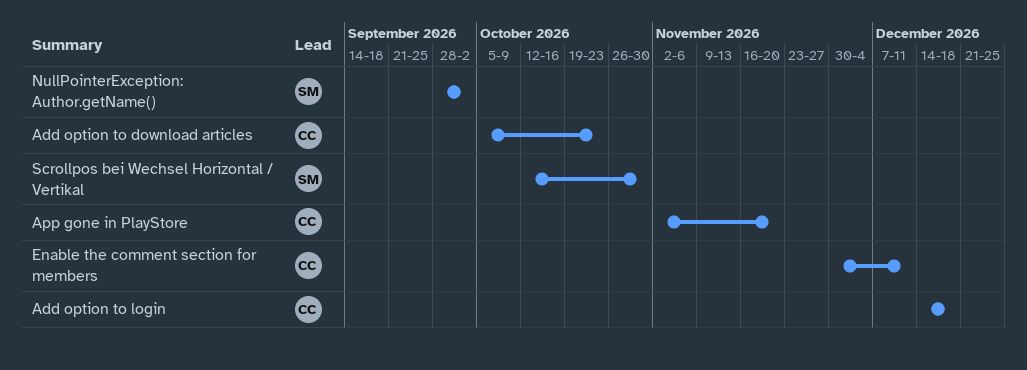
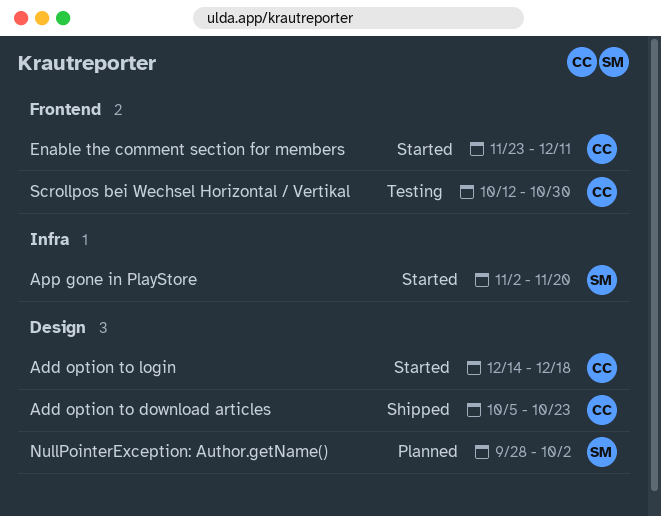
App gone in PlayStore, owner: CC -> SM
Enable the comment section for members, start: Nov 30 -> Nov 23
Scrollpos bei Wechsel Horizontal / Vertikal, owner: SM -> CC

